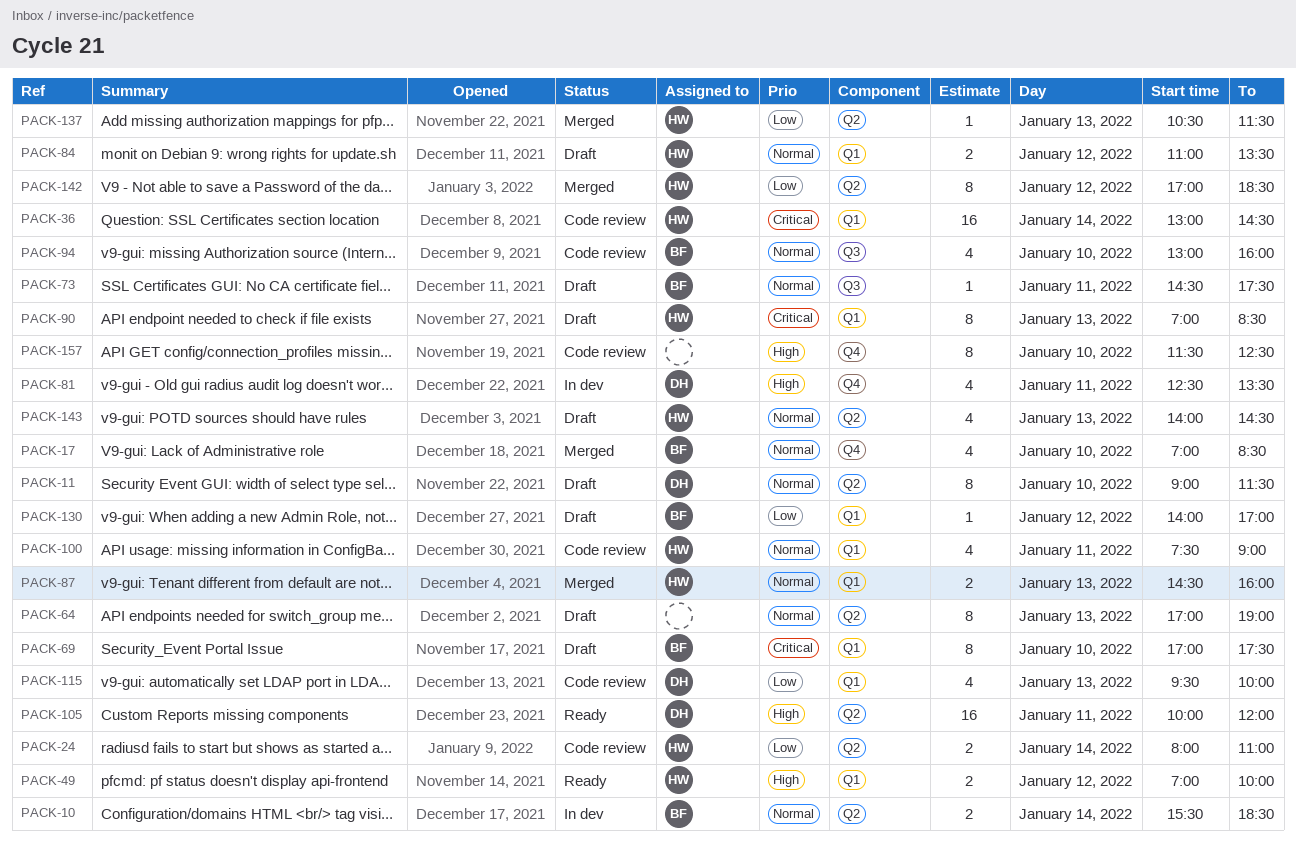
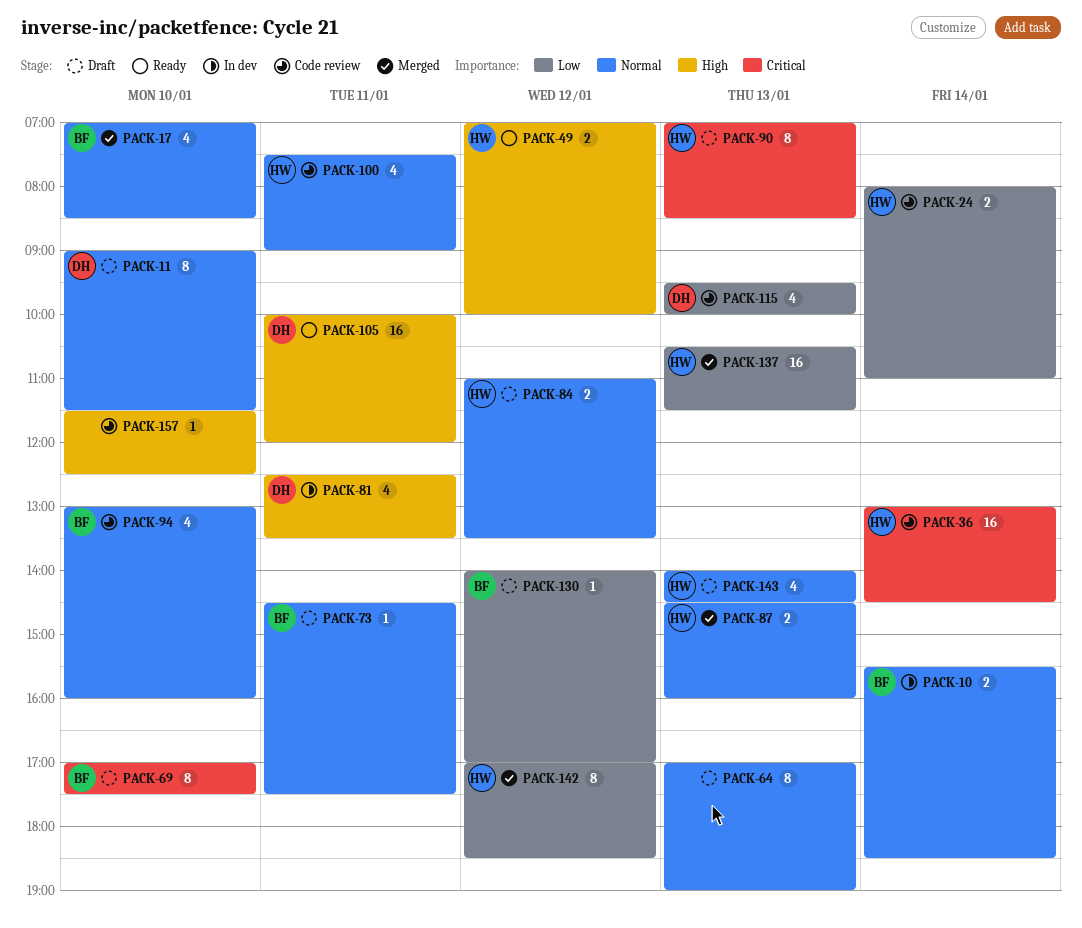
PACK-137, estimate: 1 -> 16
PACK-157, estimate: 8 -> 1

